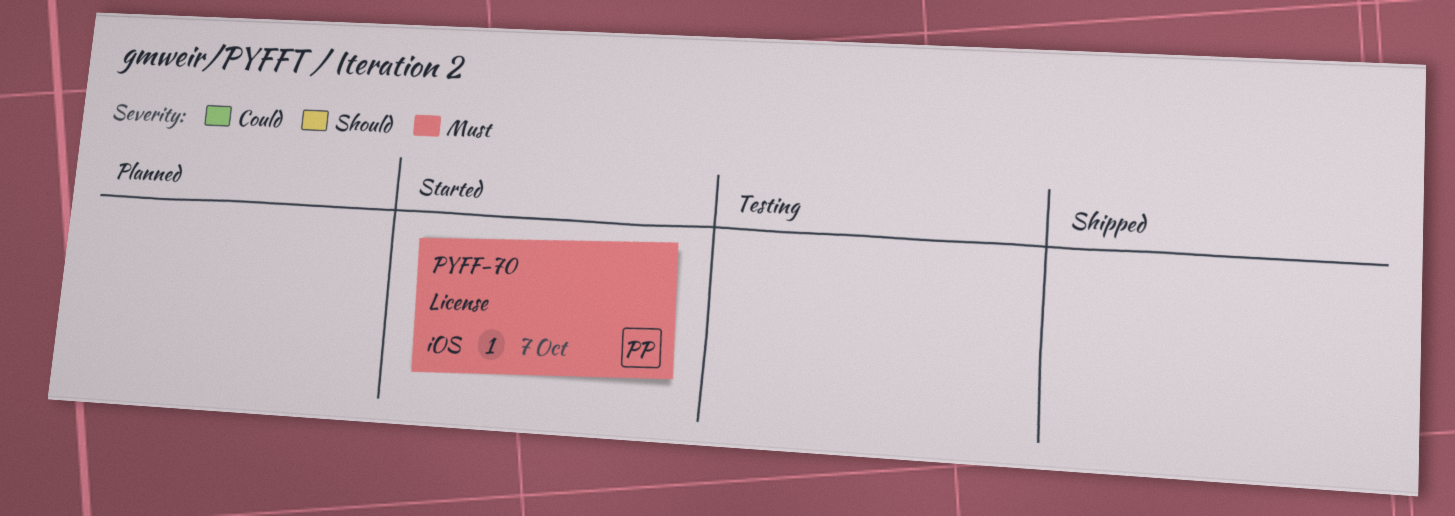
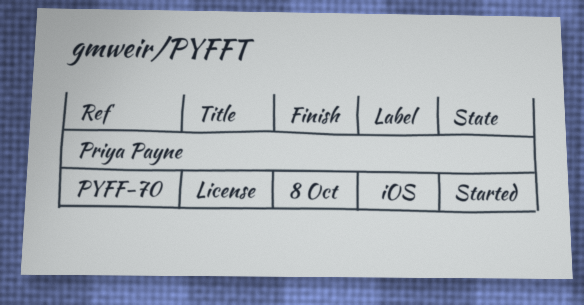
PYFF-70, due: Oct 7 -> Oct 8

